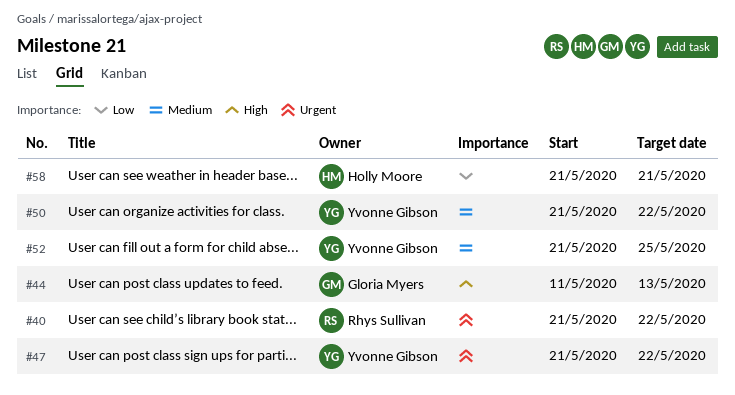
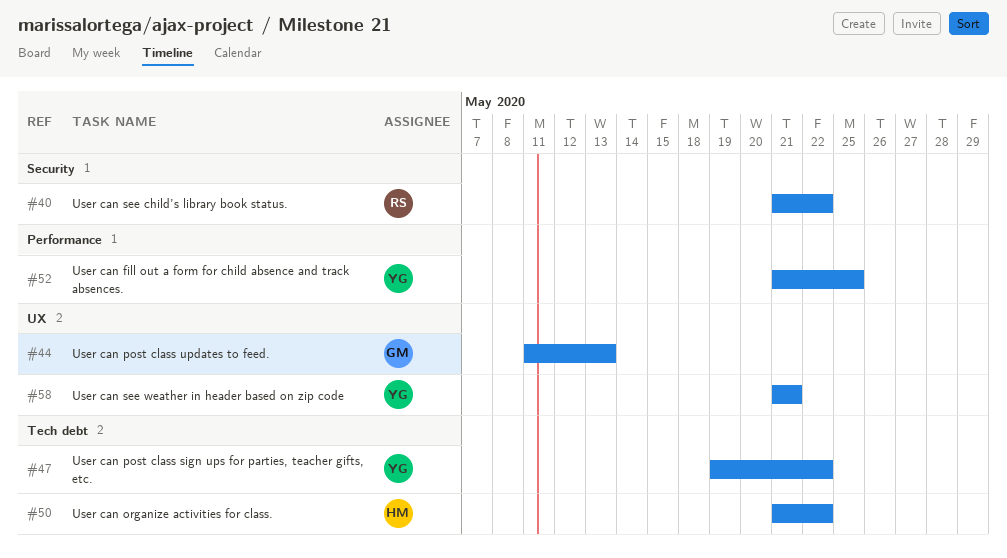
#47, start: May 21 -> May 19
#50, owner: Yvonne Gibson -> Holly Moore
#58, owner: Holly Moore -> Yvonne Gibson

